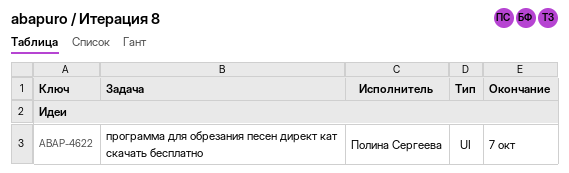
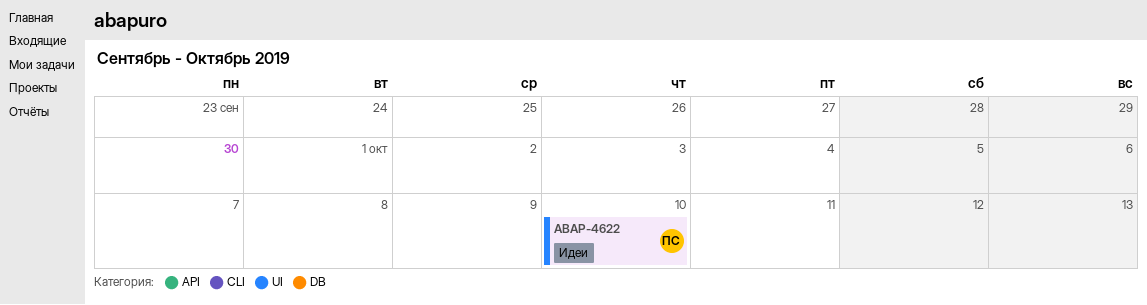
ABAP-4622, due: Oct 7 -> Oct 10

